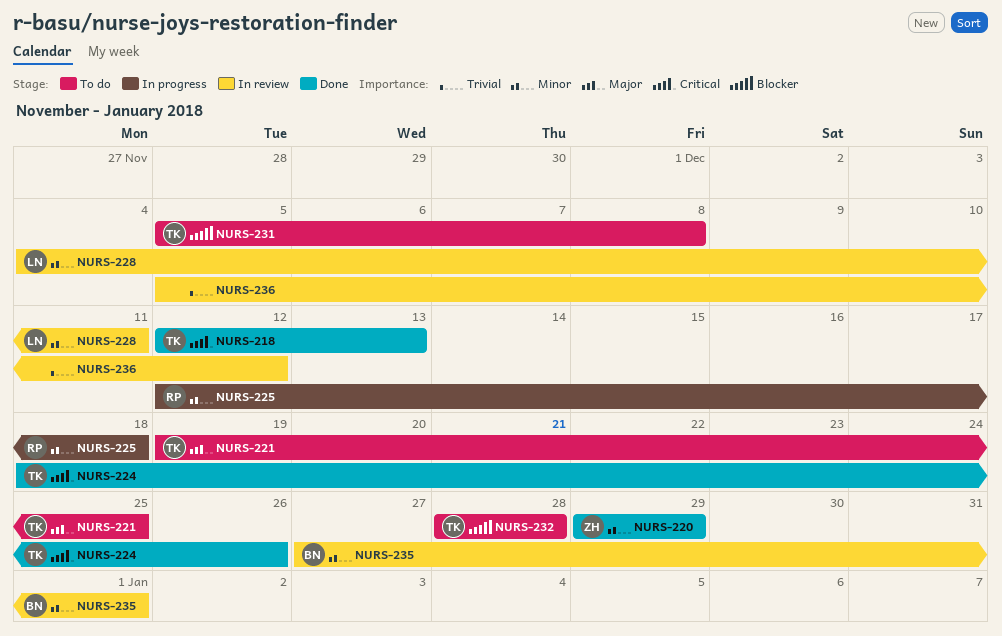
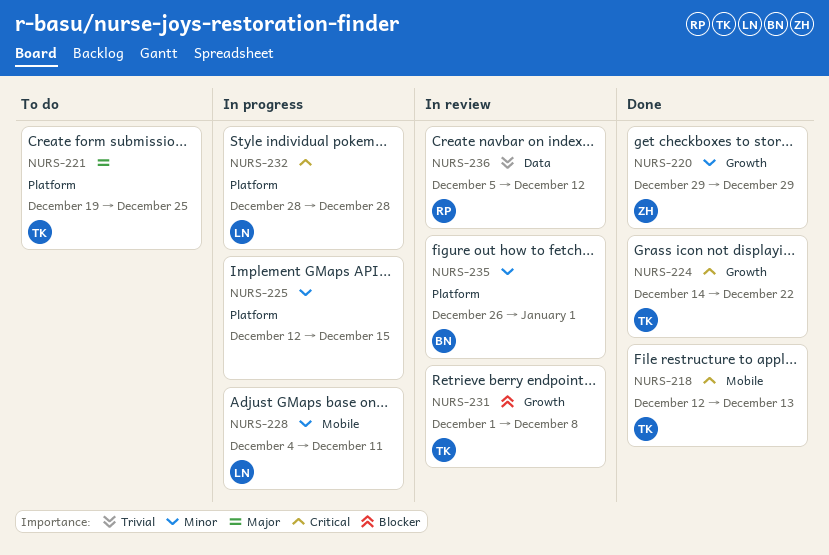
NURS-224, start: Dec 18 -> Dec 14
NURS-224, due: Dec 26 -> Dec 22
NURS-225, owner: RP -> none
NURS-225, due: Dec 18 -> Dec 15
NURS-228, status: In review -> In progress
NURS-231, status: To do -> In review
NURS-231, start: Dec 5 -> Dec 1
NURS-232, status: To do -> In progress
NURS-232, owner: TK -> LN
NURS-232, priority: Blocker -> Critical
NURS-235, start: Dec 27 -> Dec 26
NURS-236, owner: none -> RP

